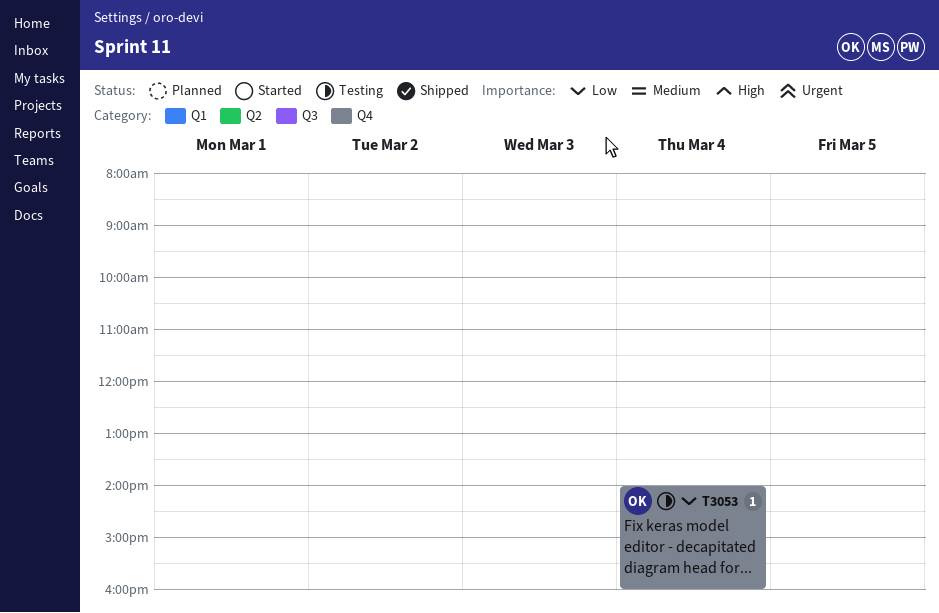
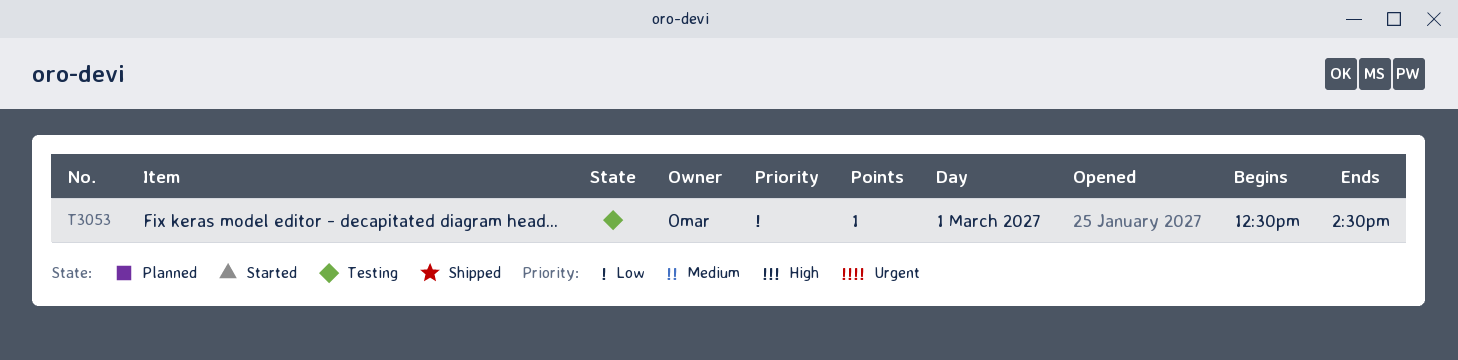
T3053, day: Mar 4 -> Mar 1
T3053, begins: 14:00 -> 12:30
T3053, ends: 16:00 -> 14:30

